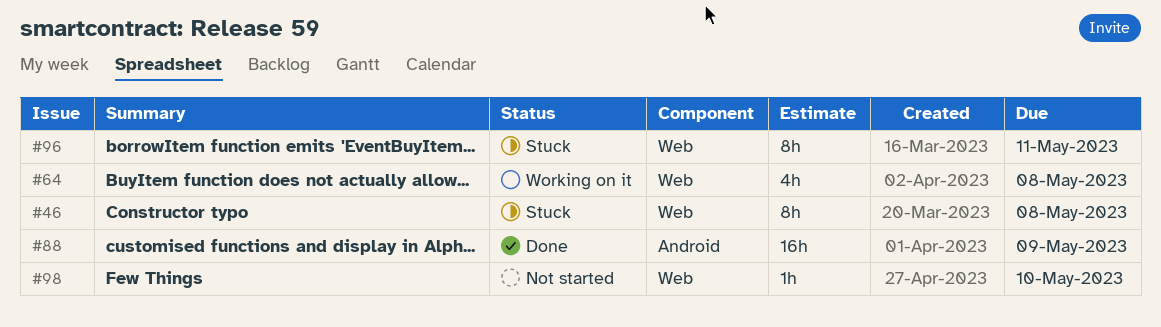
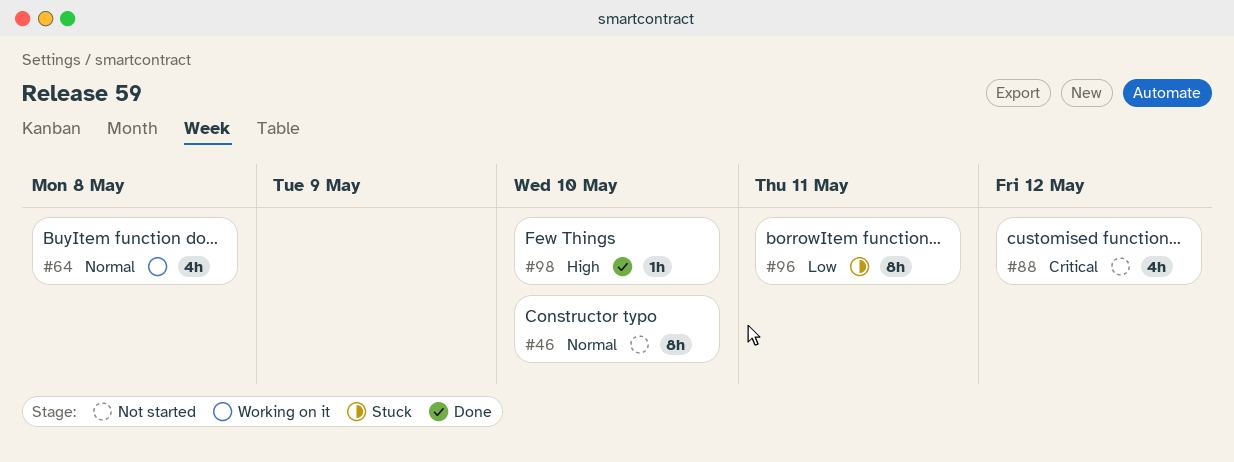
#46, status: Stuck -> Not started
#46, due: May 8 -> May 10
#88, status: Done -> Not started
#88, estimate: 16h -> 4h
#88, due: May 9 -> May 12
#98, status: Not started -> Done

